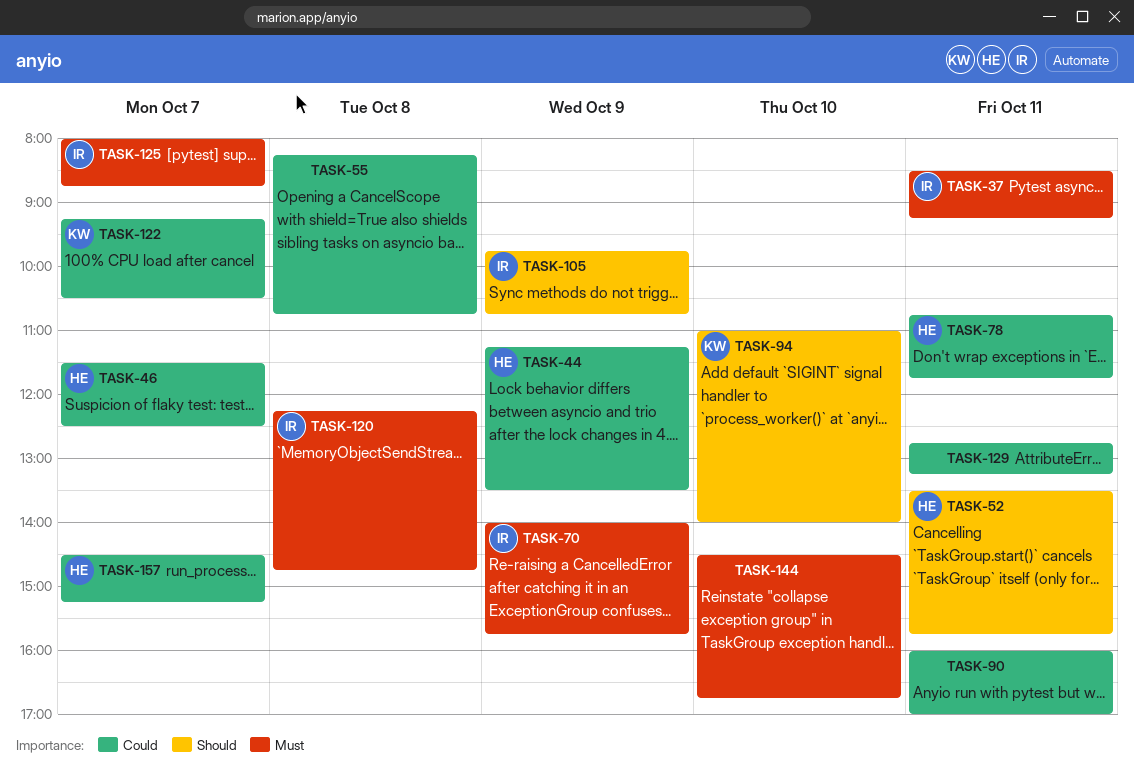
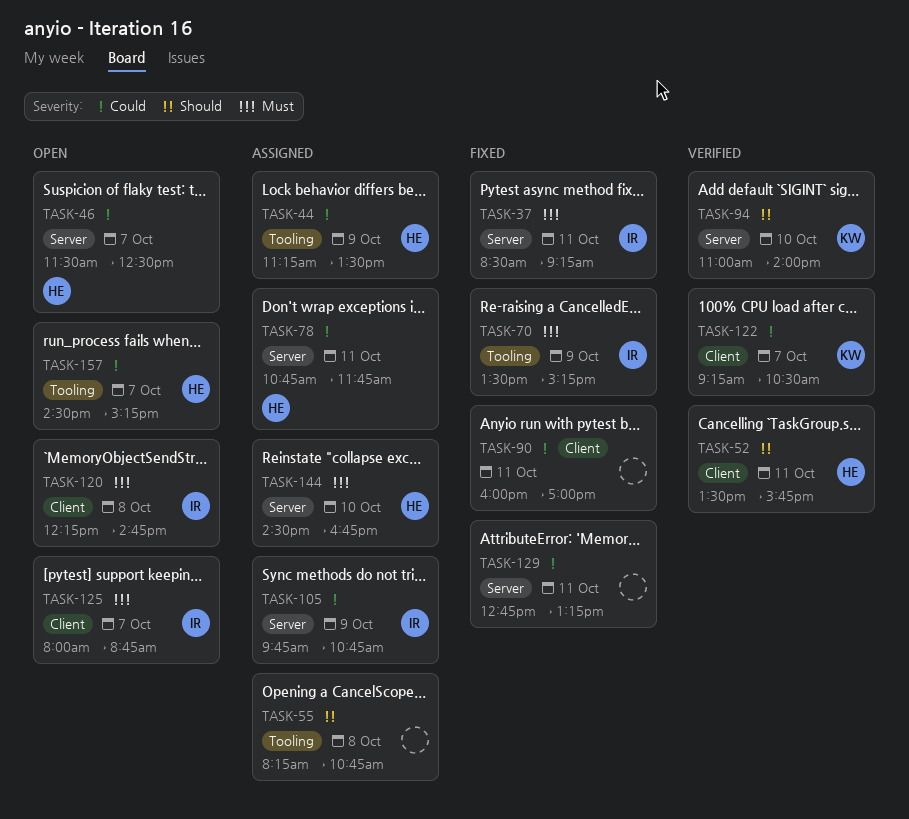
TASK-55, priority: Could -> Should
TASK-70, begins: 14:00 -> 13:30
TASK-70, ends: 15:45 -> 15:15
TASK-105, priority: Should -> Could
TASK-144, owner: none -> HE

